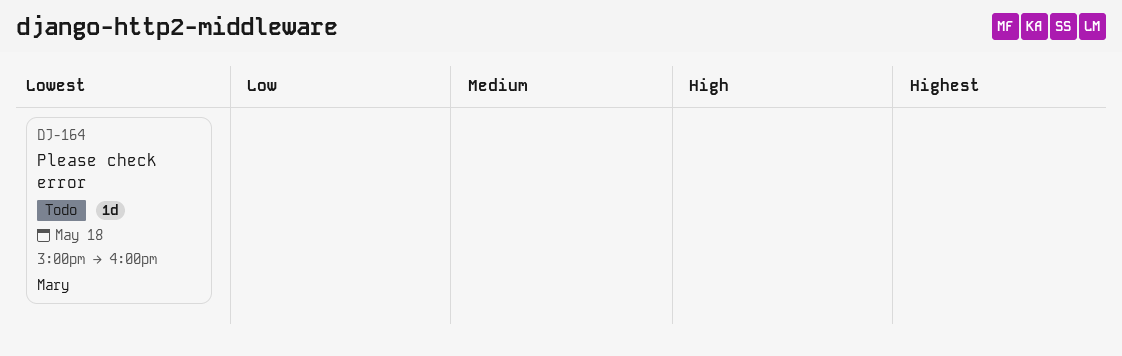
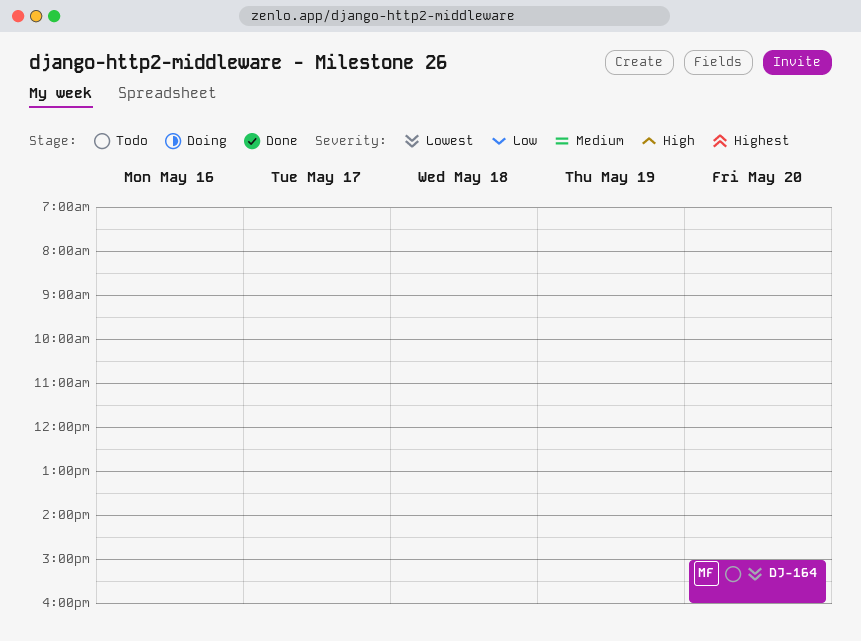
DJ-164, day: May 18 -> May 20

